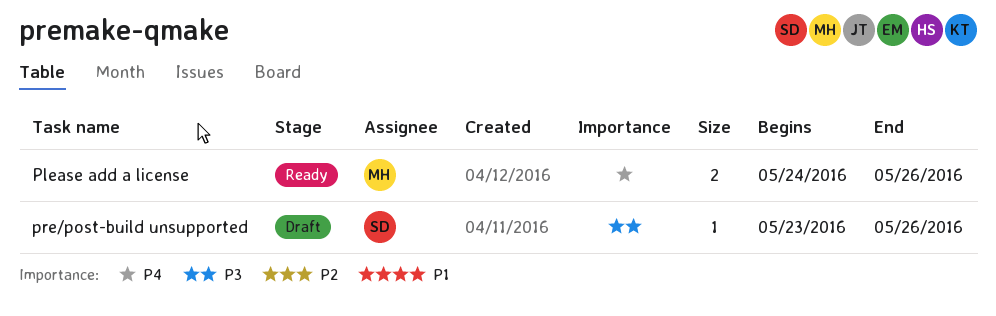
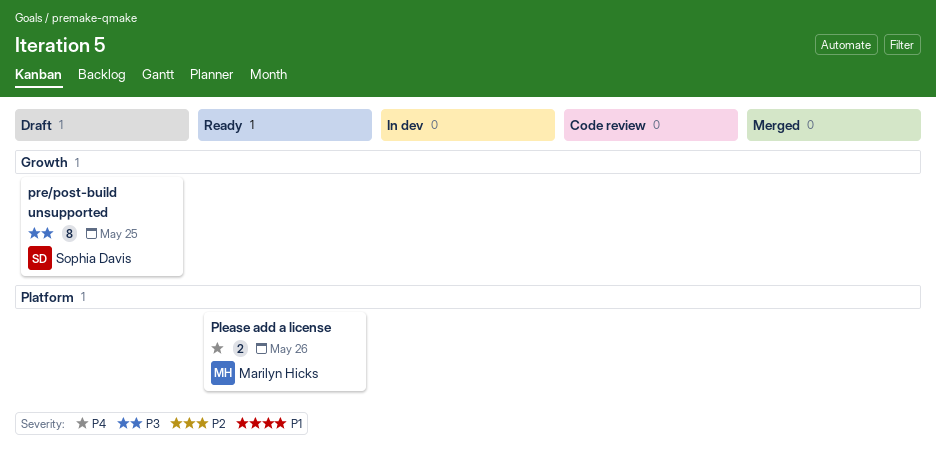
pre/post-build unsupported, estimate: 1 -> 8
pre/post-build unsupported, due: May 26 -> May 25

